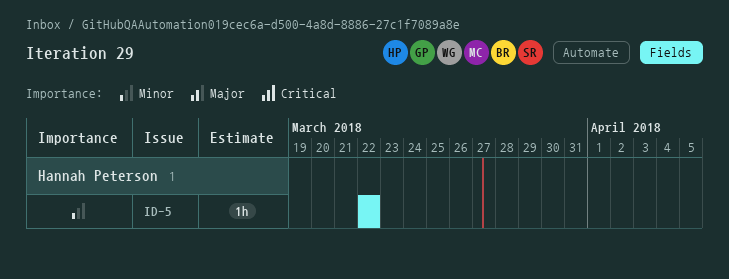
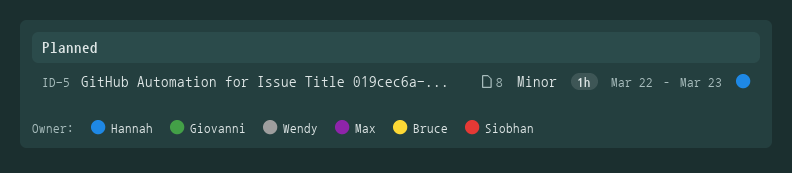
ID-5, due: Mar 22 -> Mar 23

